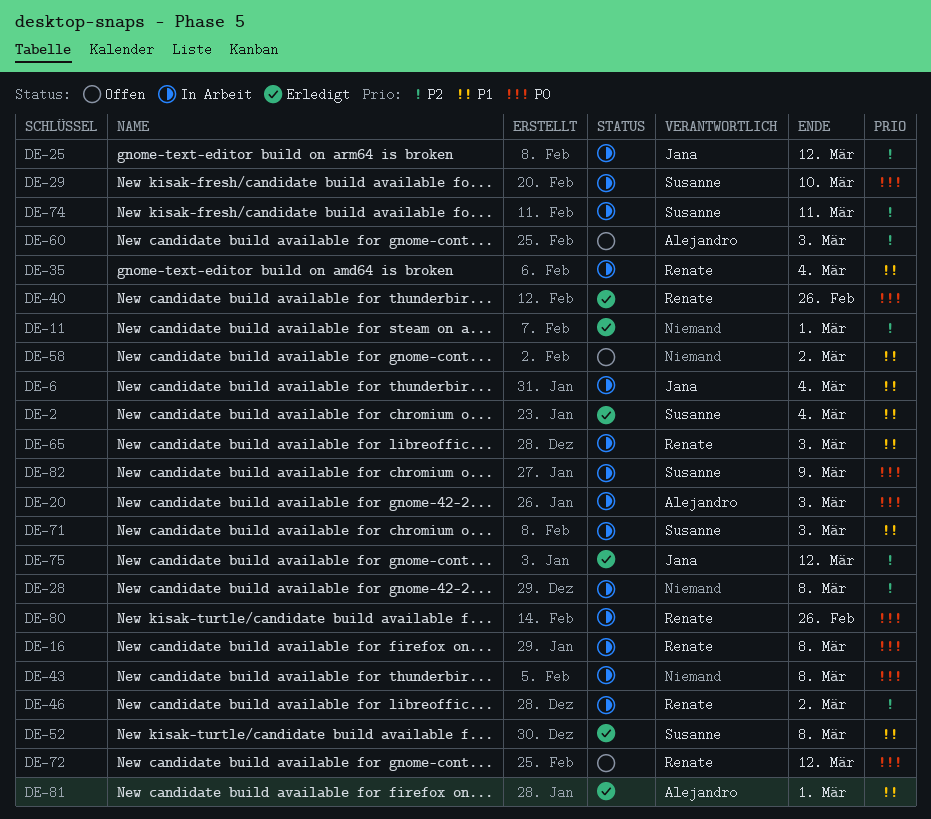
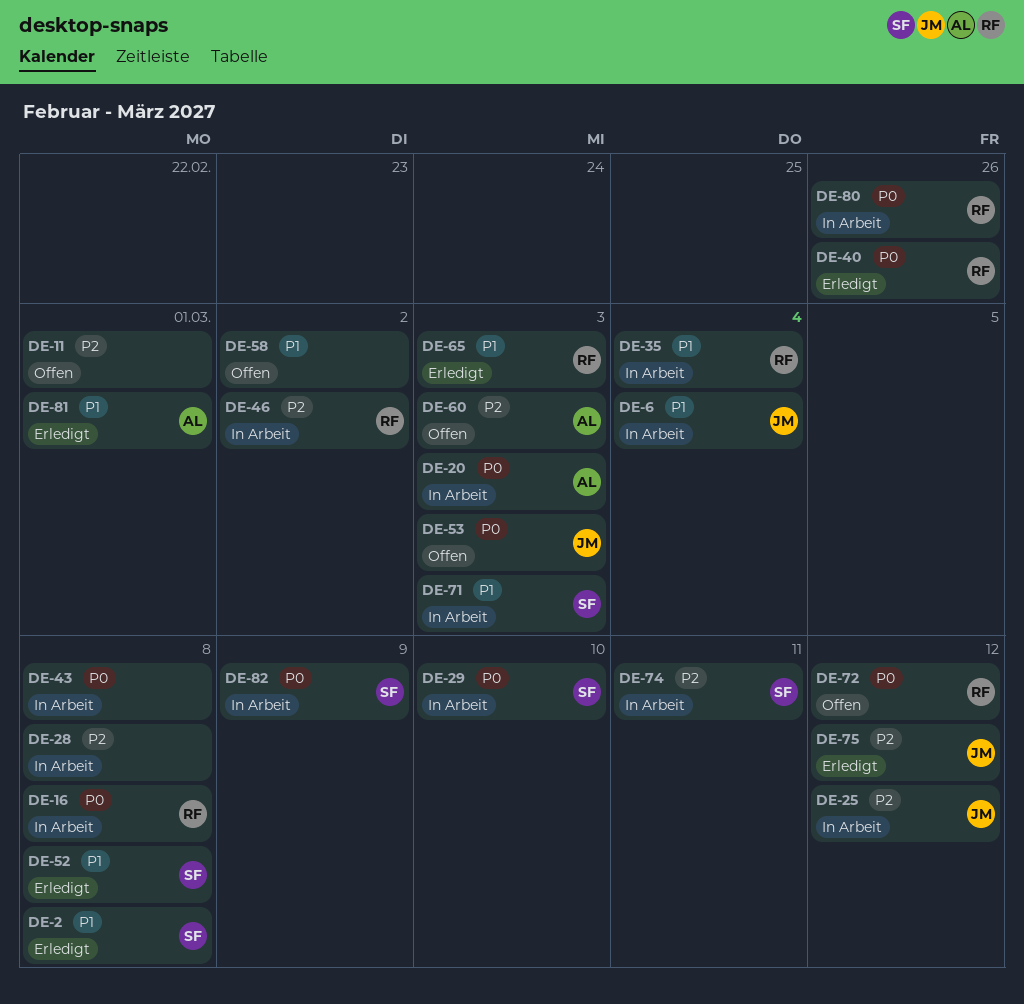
DE-2, due: Mar 4 -> Mar 8
DE-11, status: Erledigt -> Offen
DE-53: none -> present
DE-65, status: In Arbeit -> Erledigt

